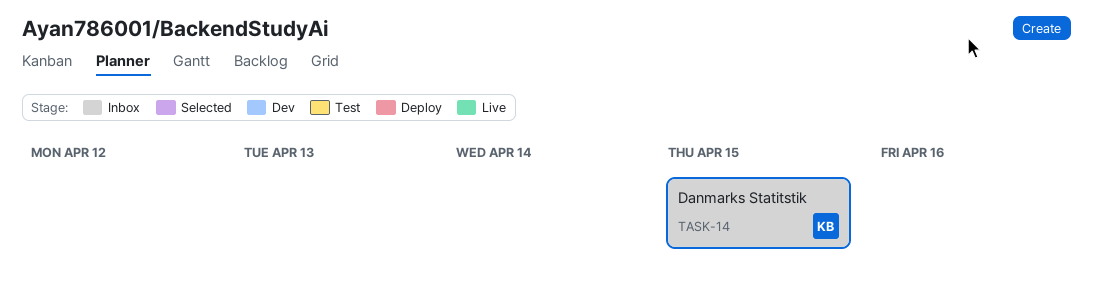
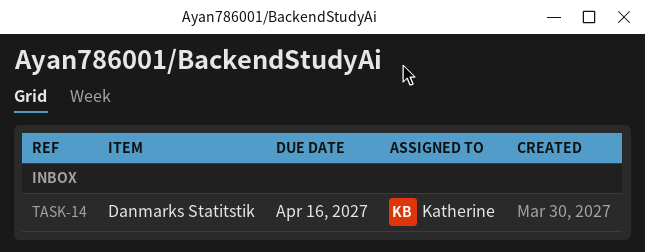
TASK-14, due: Apr 15 -> Apr 16

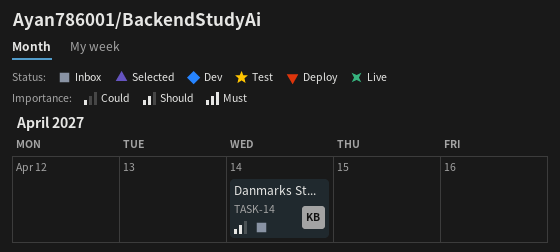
TASK-14, due: Apr 16 -> Apr 14

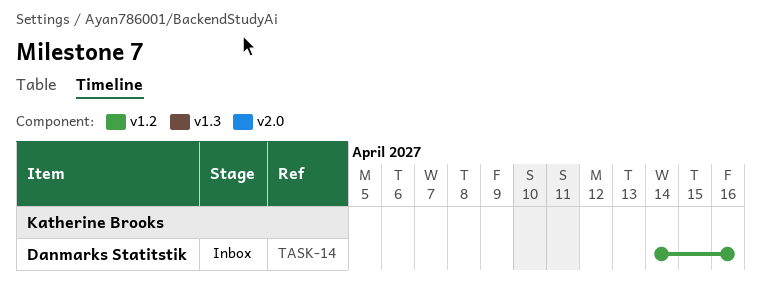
TASK-14, due: Apr 14 -> Apr 16

